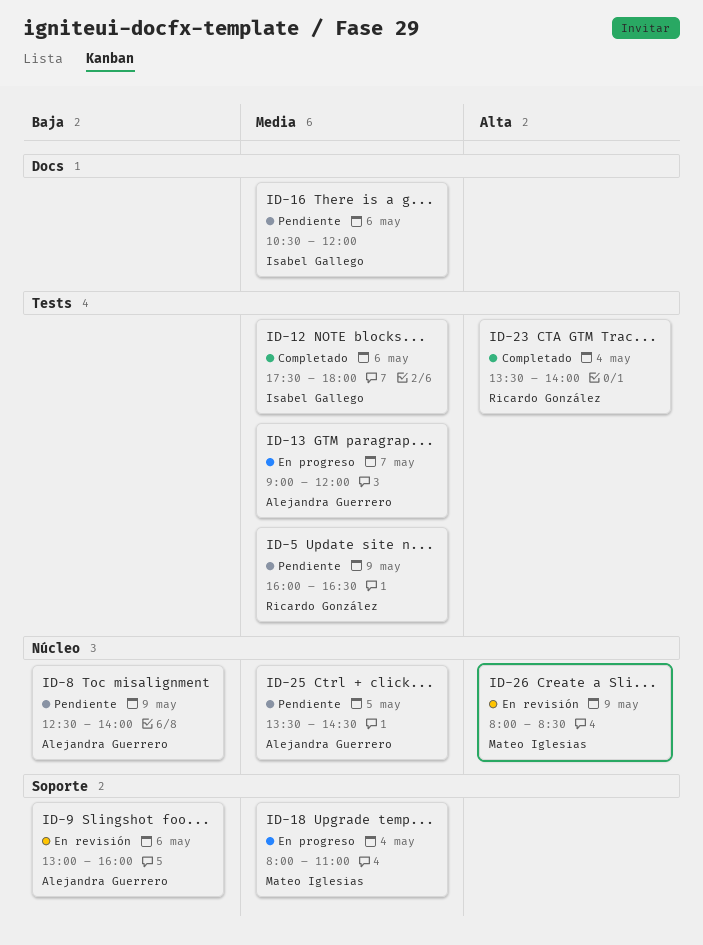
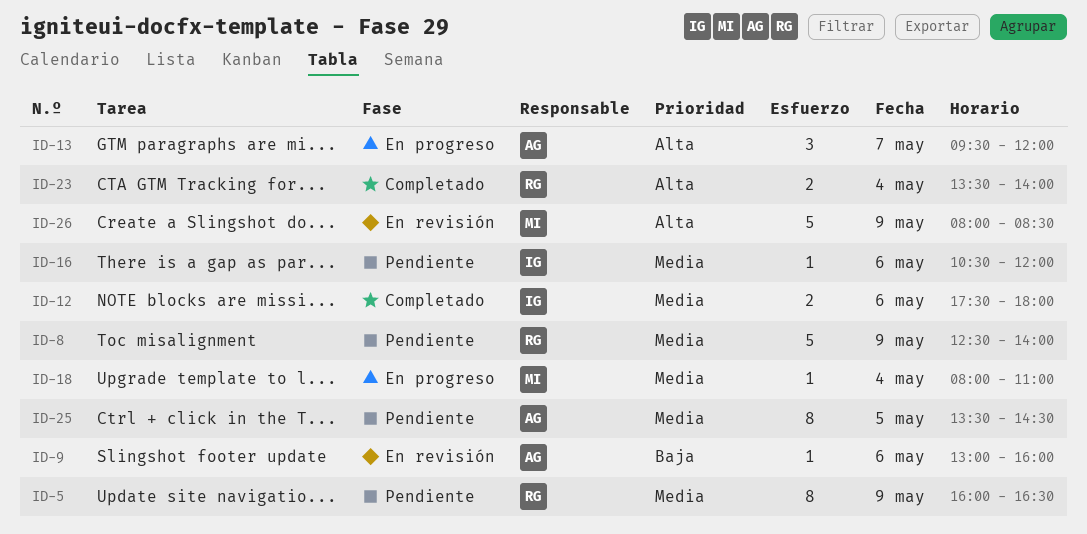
ID-8, owner: Alejandra Guerrero -> Ricardo González
ID-8, priority: Baja -> Media
ID-13, priority: Media -> Alta
ID-13, begins: 09:00 -> 09:30

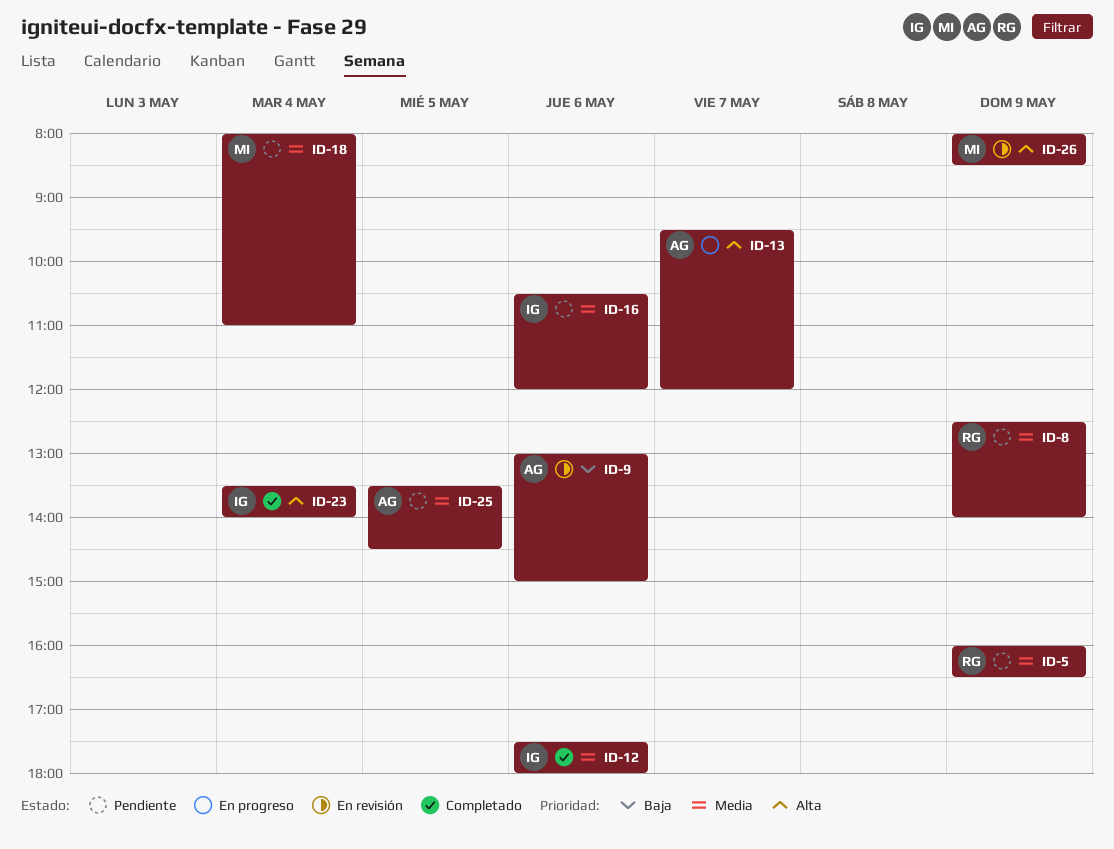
ID-9, ends: 16:00 -> 15:00
ID-18, status: En progreso -> Pendiente
ID-23, owner: RG -> IG

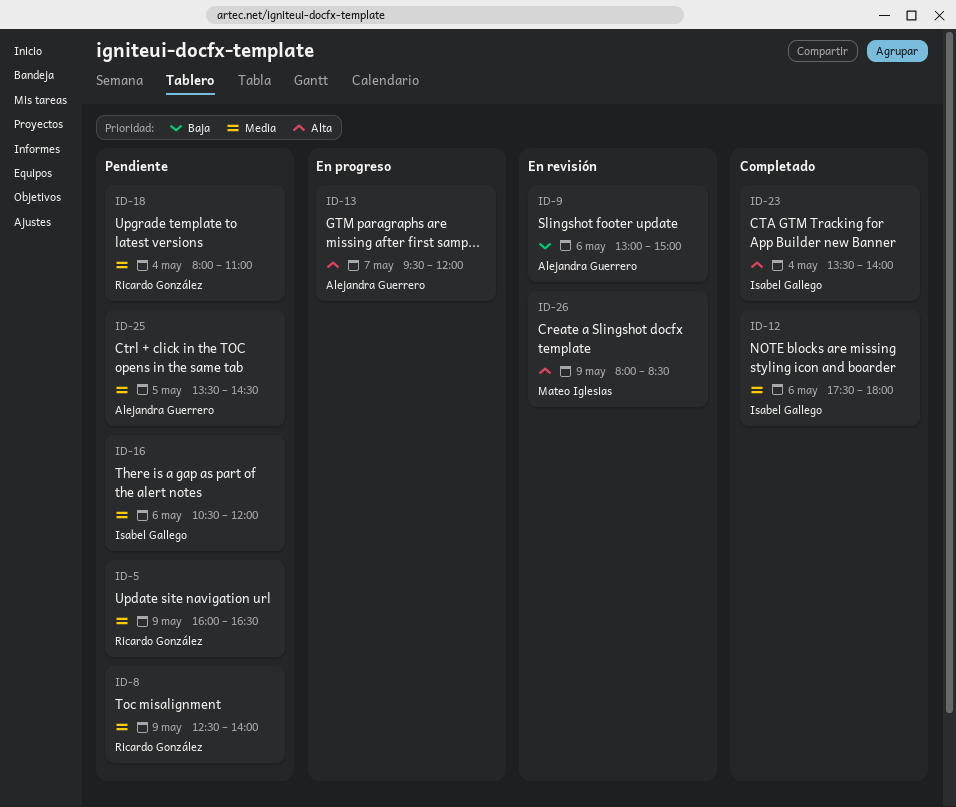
ID-18, owner: Mateo Iglesias -> Ricardo González

